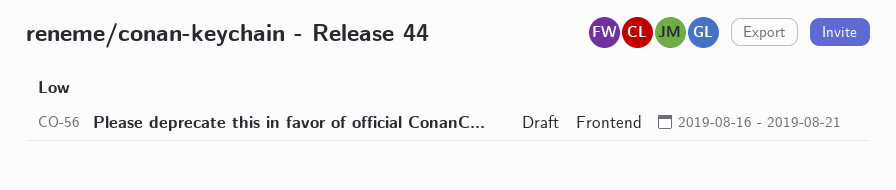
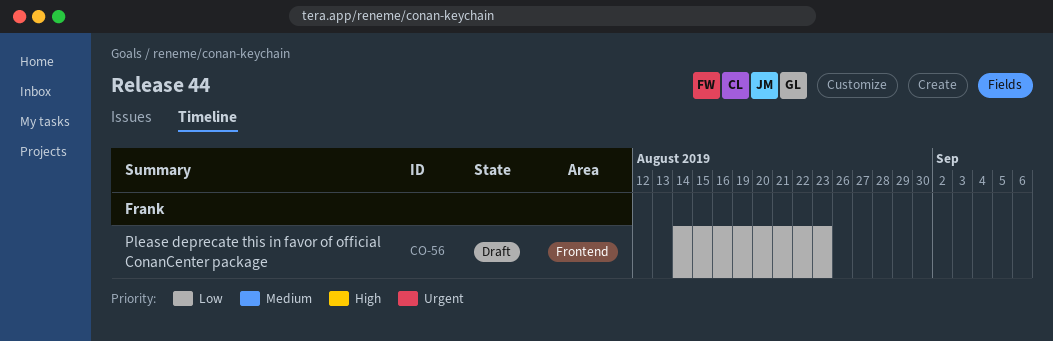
CO-56, start: Aug 16 -> Aug 14
CO-56, due: Aug 21 -> Aug 23

